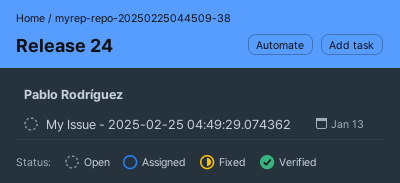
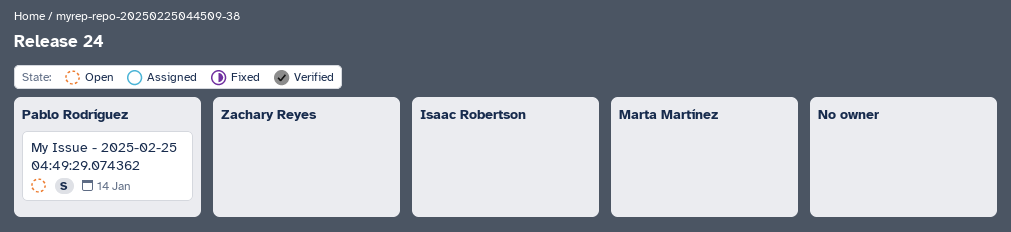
My Issue - 2025-02-25 04:49:29.074362, due: Jan 13 -> Jan 14

